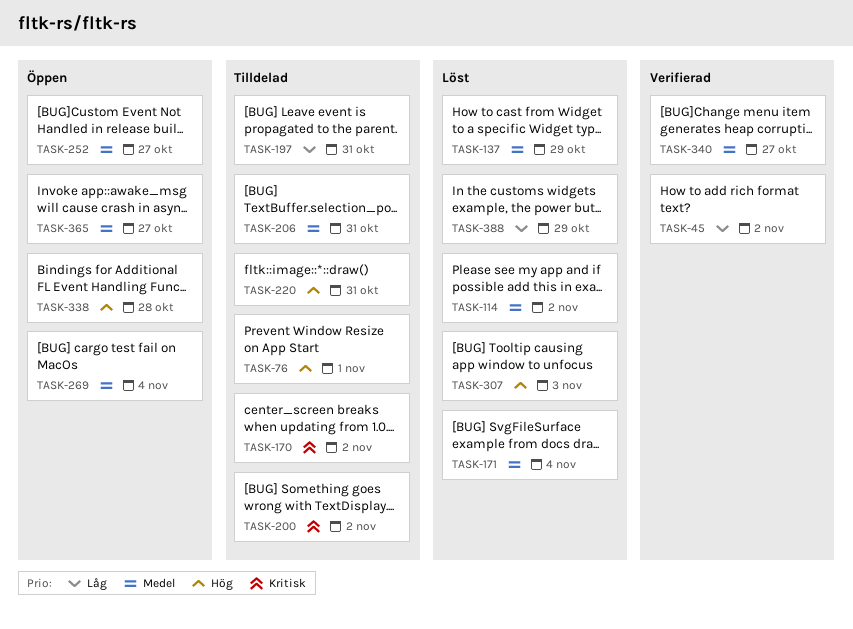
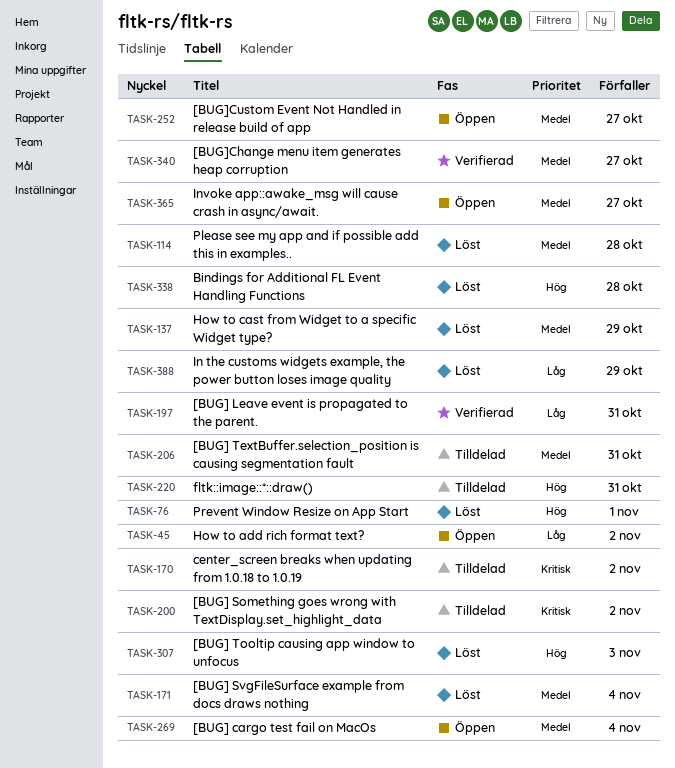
TASK-45, status: Verifierad -> Öppen
TASK-76, status: Tilldelad -> Löst
TASK-114, due: Nov 2 -> Oct 28
TASK-197, status: Tilldelad -> Verifierad
TASK-338, status: Öppen -> Löst

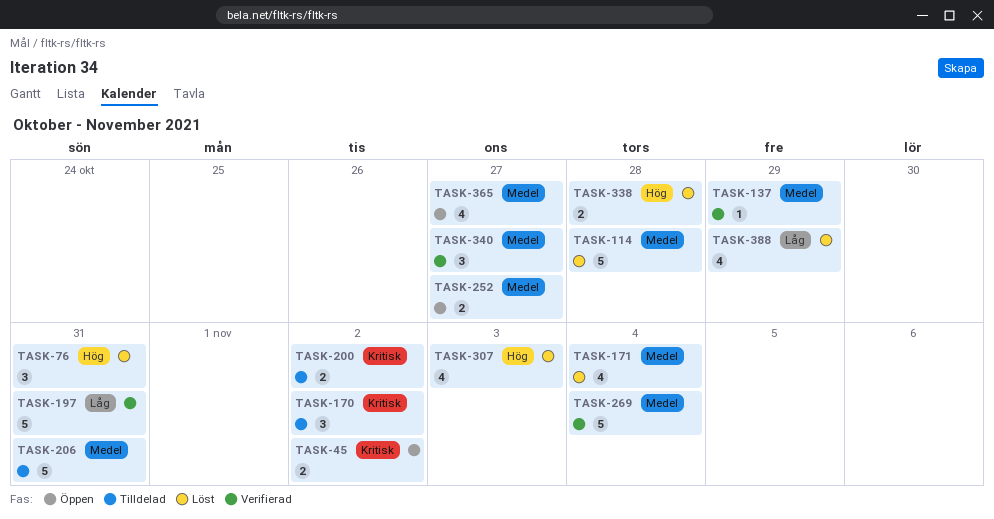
TASK-45, priority: Låg -> Kritisk
TASK-76, due: Nov 1 -> Oct 31
TASK-137, status: Löst -> Verifierad
TASK-220: present -> none
TASK-269, status: Öppen -> Verifierad

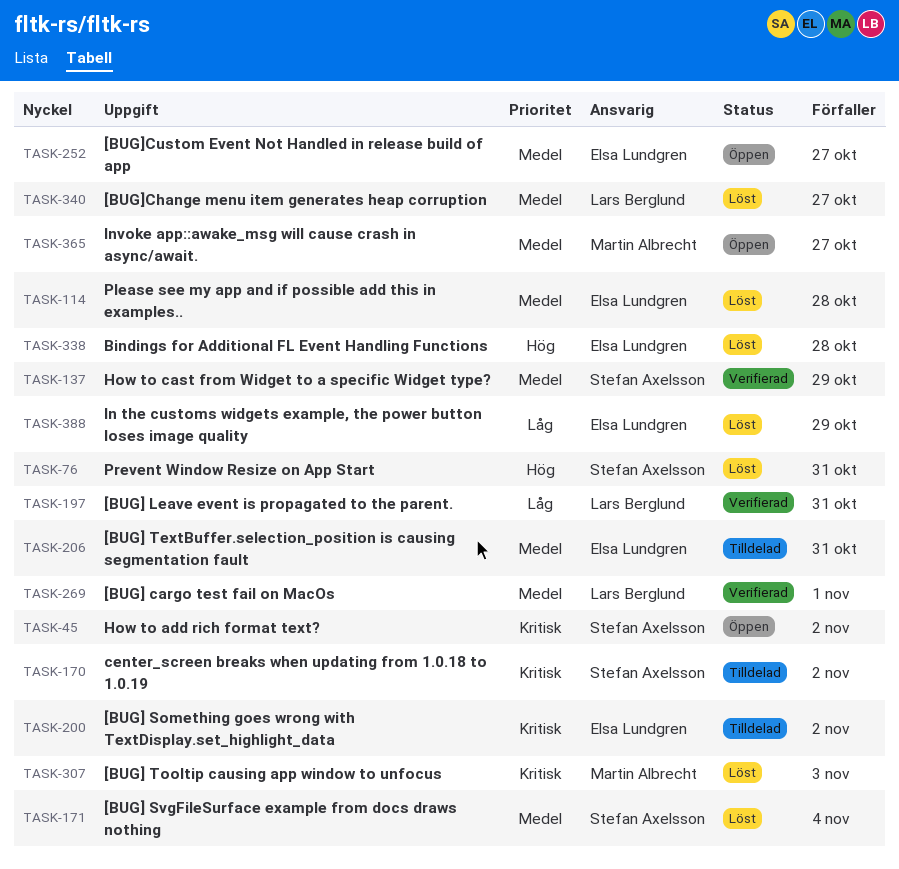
TASK-269, due: Nov 4 -> Nov 1
TASK-307, priority: Hög -> Kritisk
TASK-340, status: Verifierad -> Löst

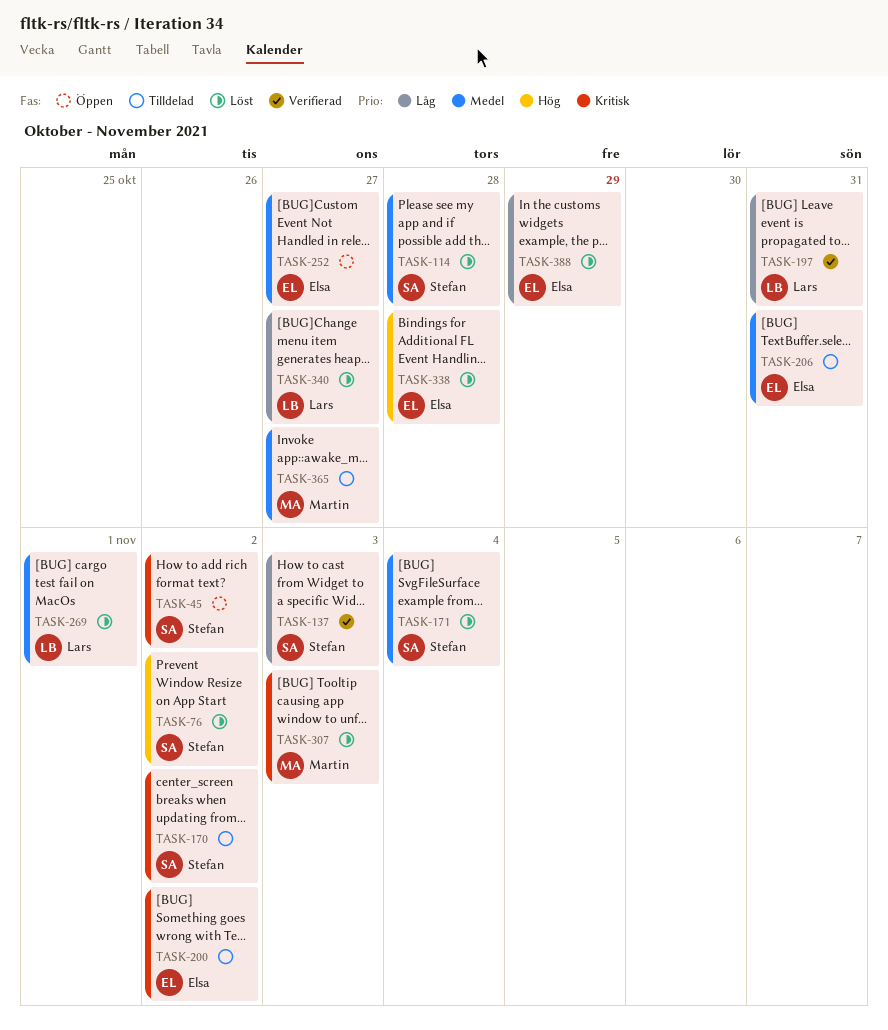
TASK-76, due: Oct 31 -> Nov 2
TASK-114, owner: Elsa Lundgren -> Stefan Axelsson
TASK-137, priority: Medel -> Låg
TASK-137, due: Oct 29 -> Nov 3
TASK-269, status: Verifierad -> Löst
TASK-340, priority: Medel -> Låg
TASK-365, status: Öppen -> Tilldelad

